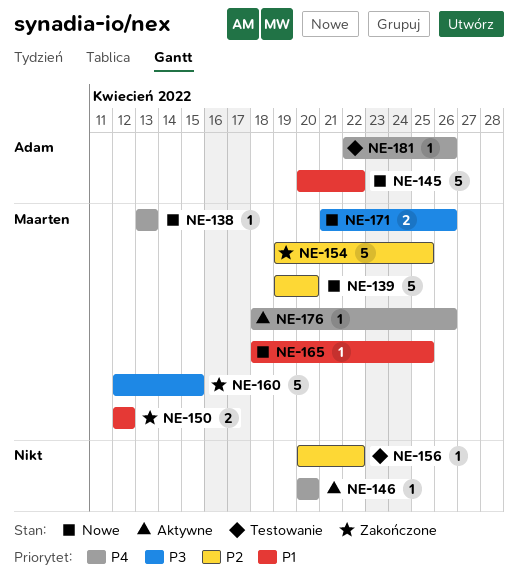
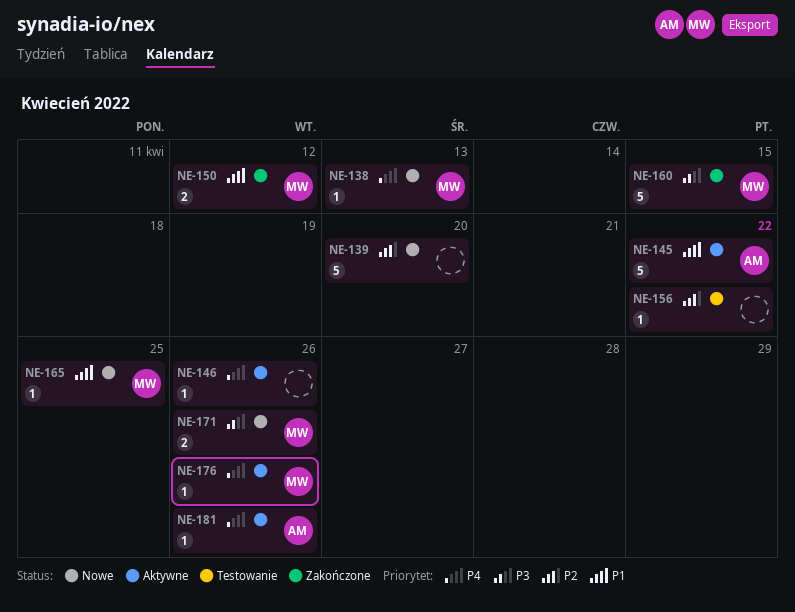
NE-139, owner: Maarten -> none
NE-145, status: Nowe -> Aktywne
NE-146, due: Apr 20 -> Apr 26
NE-154: present -> none
NE-181, status: Testowanie -> Aktywne

